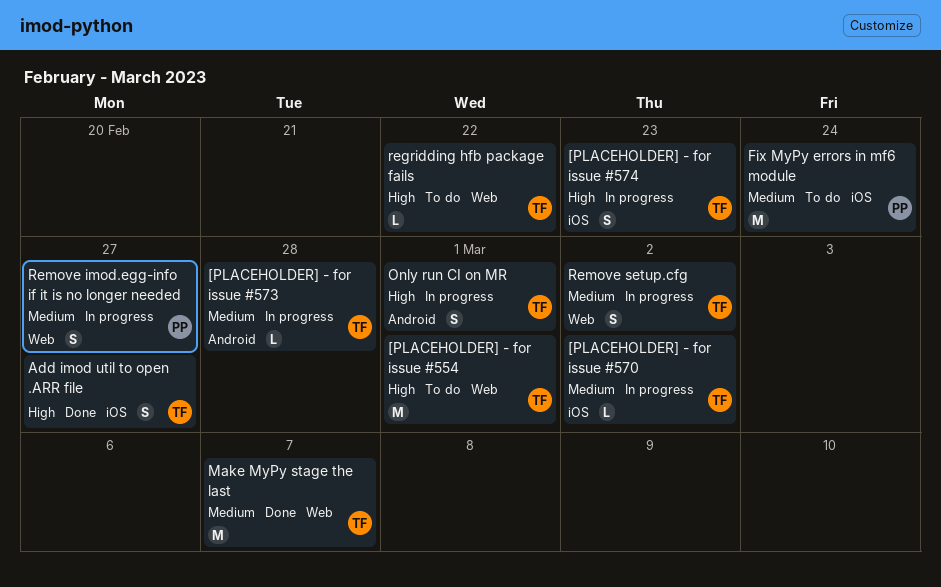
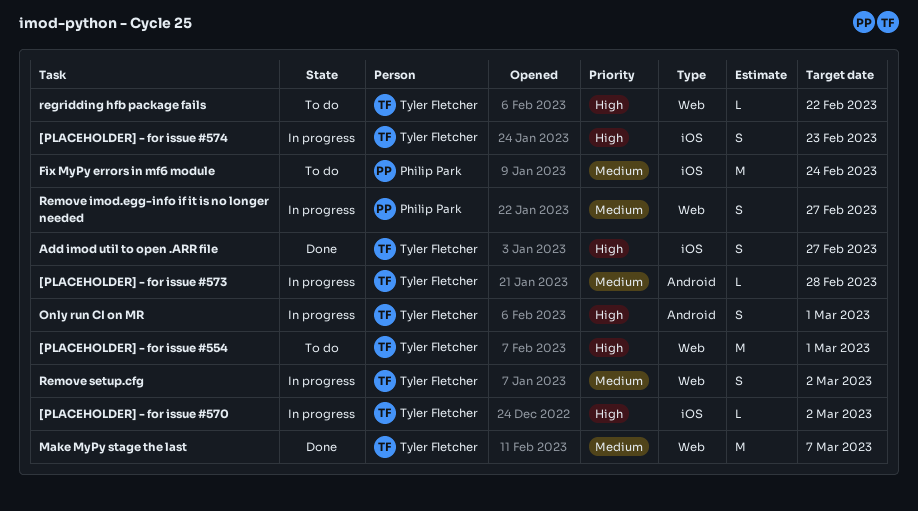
[PLACEHOLDER] - for issue #570, priority: Medium -> High

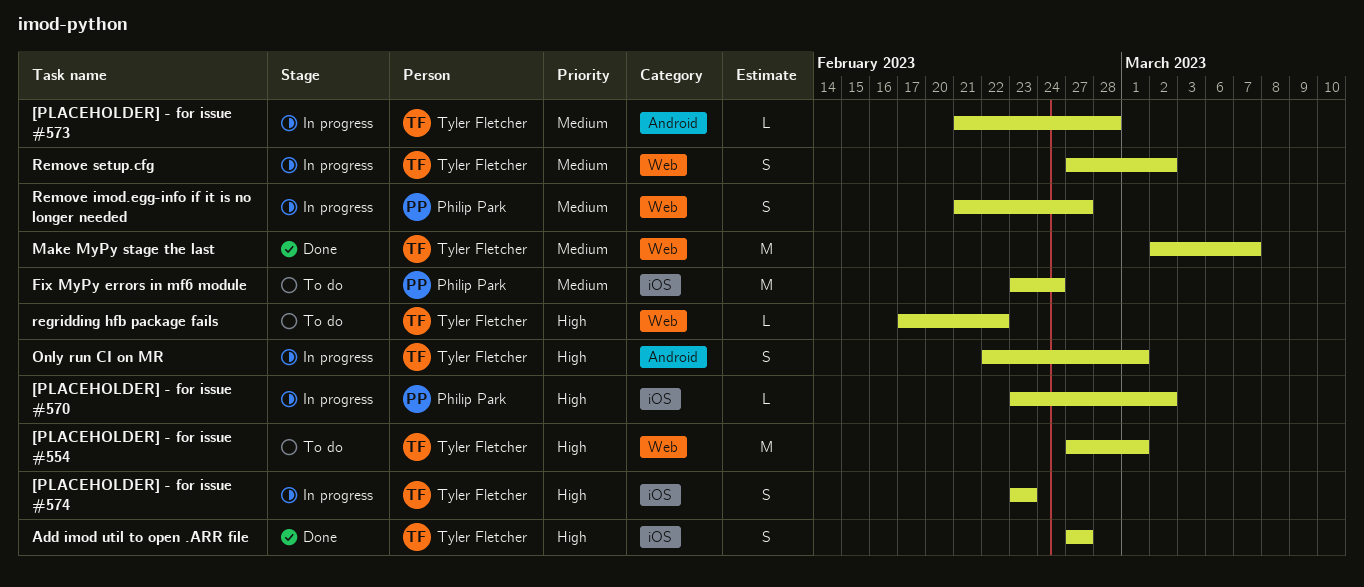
[PLACEHOLDER] - for issue #570, owner: Tyler Fletcher -> Philip Park

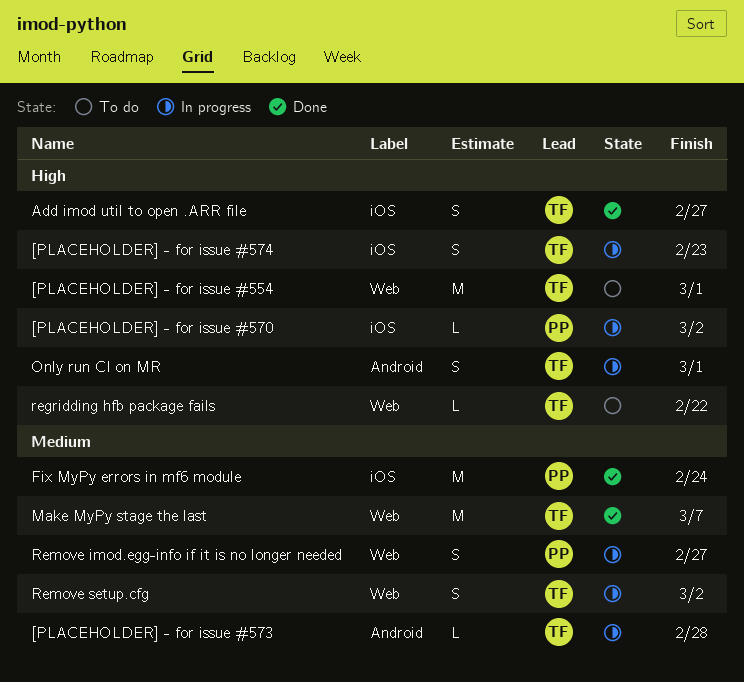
Fix MyPy errors in mf6 module, status: To do -> Done

